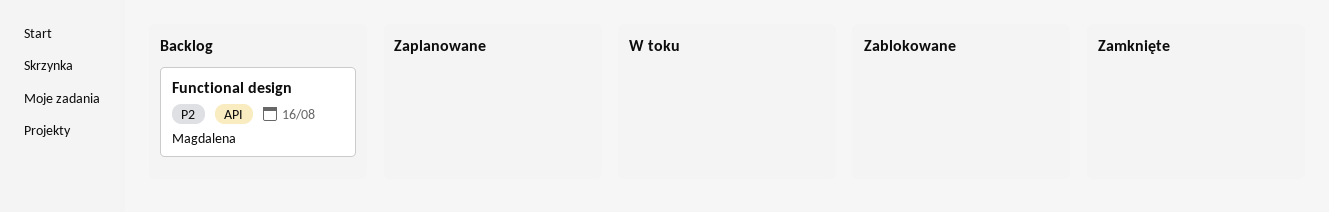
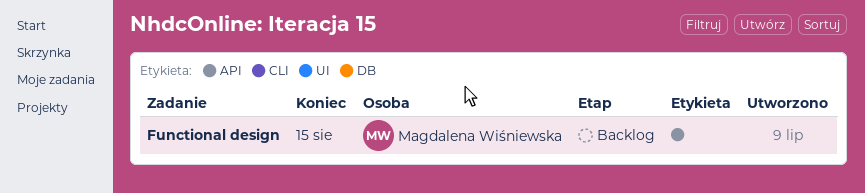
Functional design, due: Aug 16 -> Aug 15

